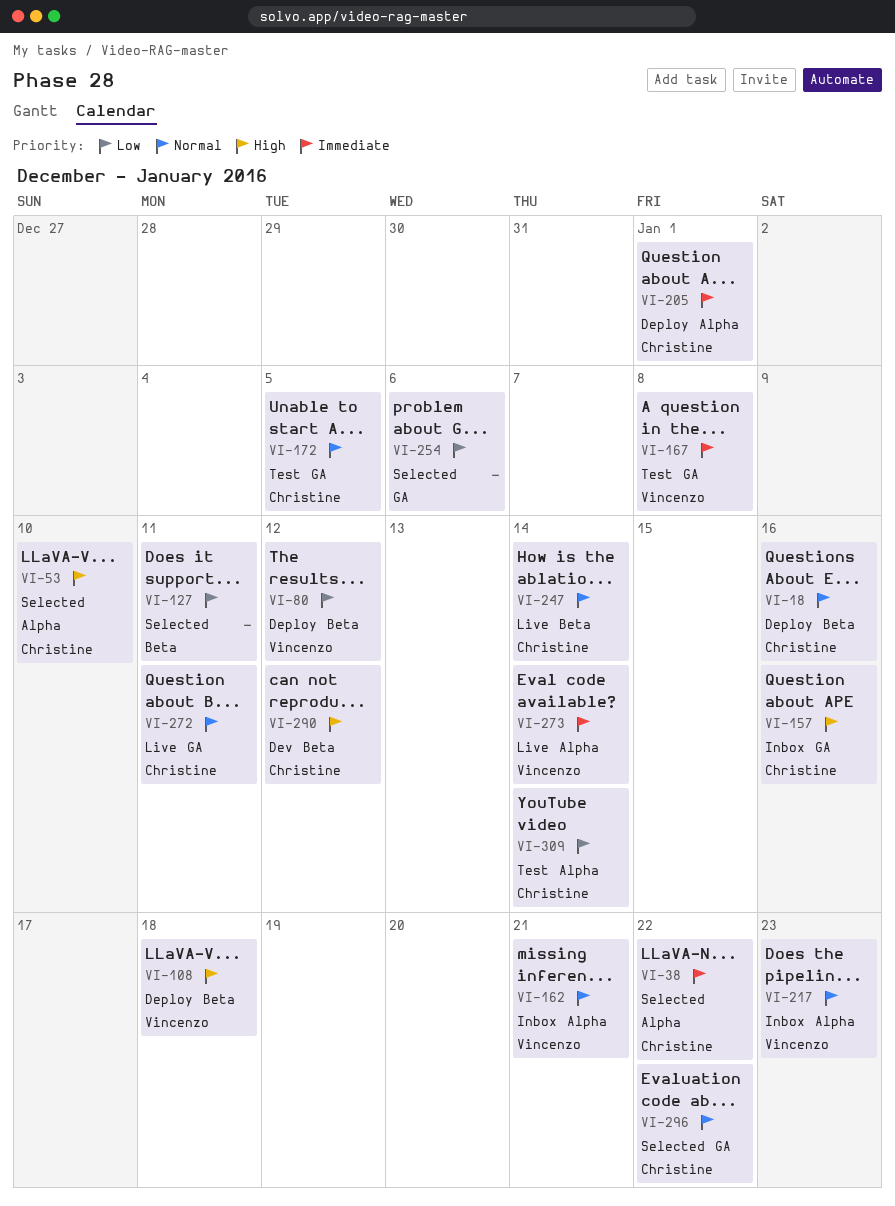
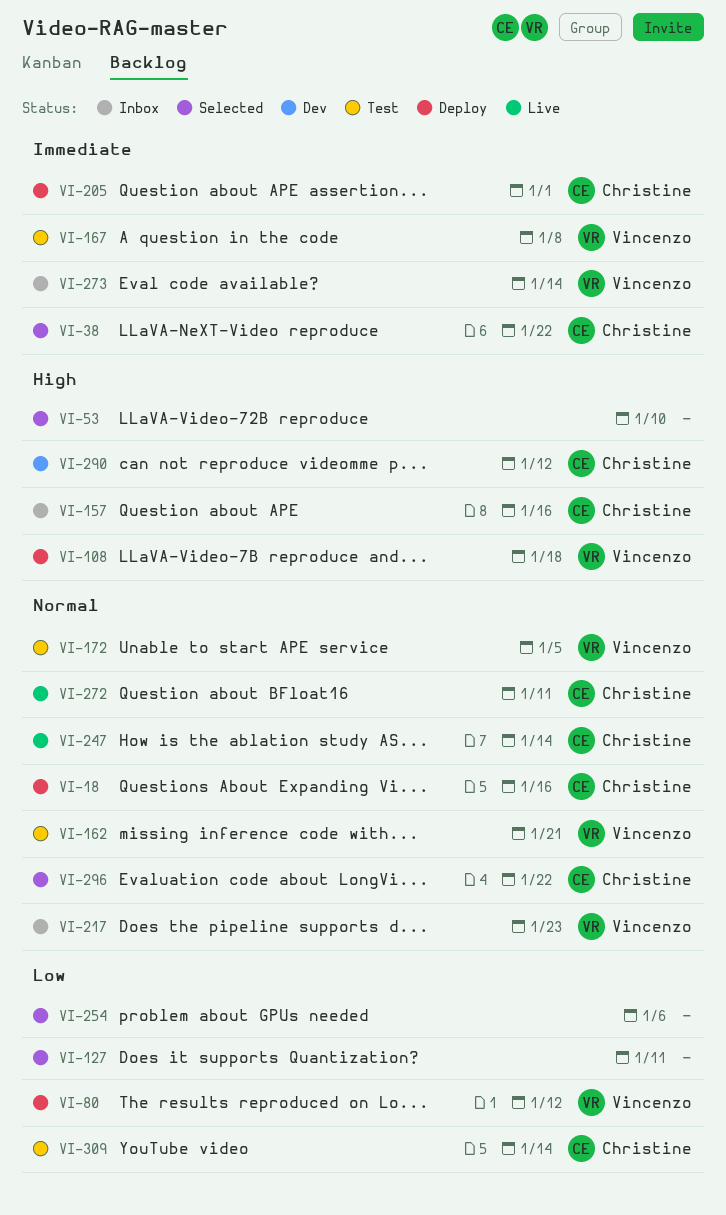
VI-53, owner: Christine -> none
VI-162, status: Inbox -> Test
VI-172, owner: Christine -> Vincenzo
VI-273, status: Live -> Inbox

